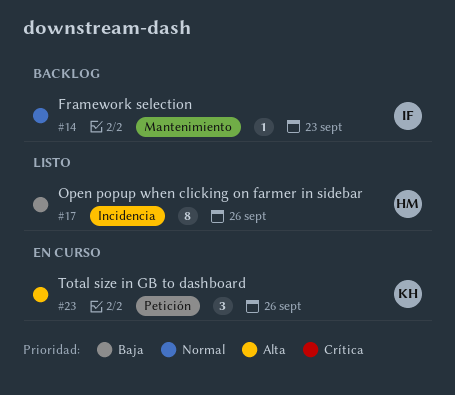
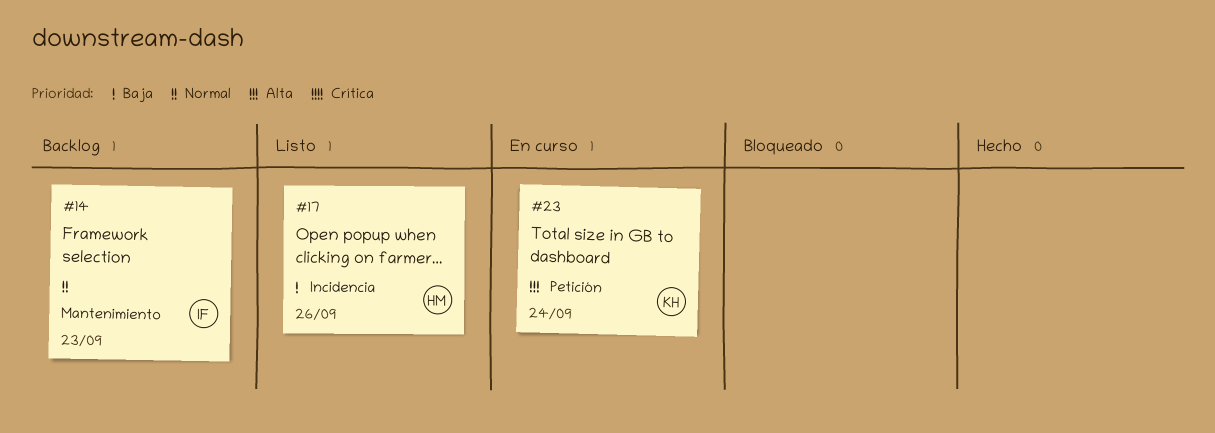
#23, due: Sep 26 -> Sep 24

